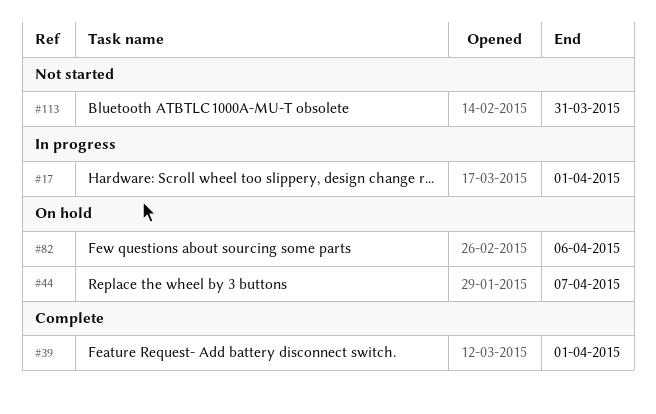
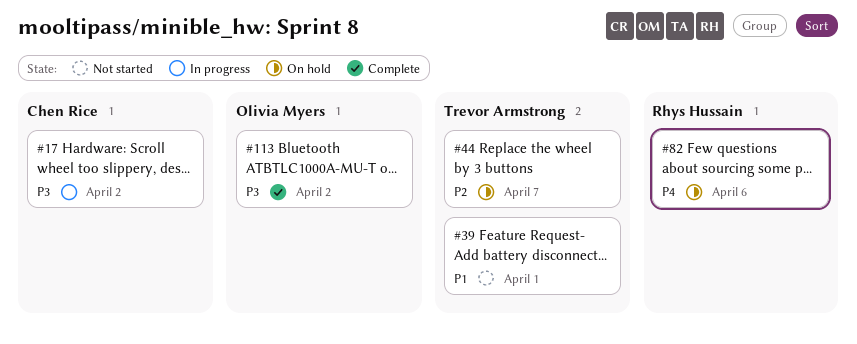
#17, due: Apr 1 -> Apr 2
#39, status: Complete -> Not started
#113, status: Not started -> Complete
#113, due: Mar 31 -> Apr 2

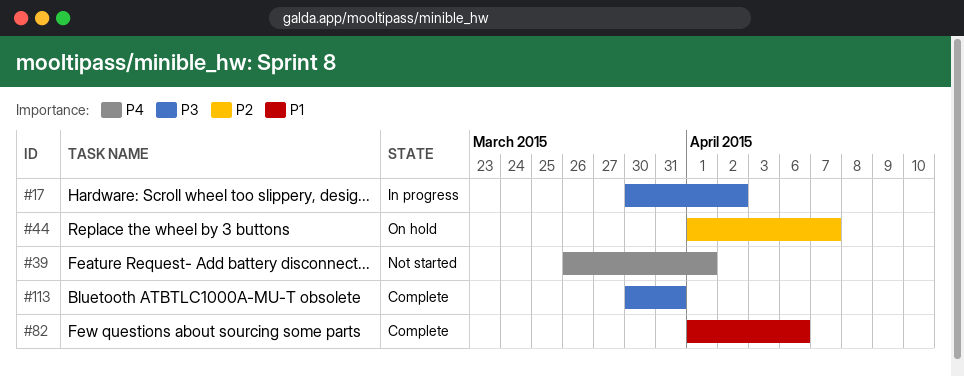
#39, priority: P1 -> P4
#82, status: On hold -> Complete
#82, priority: P4 -> P1
#113, due: Apr 2 -> Mar 31

